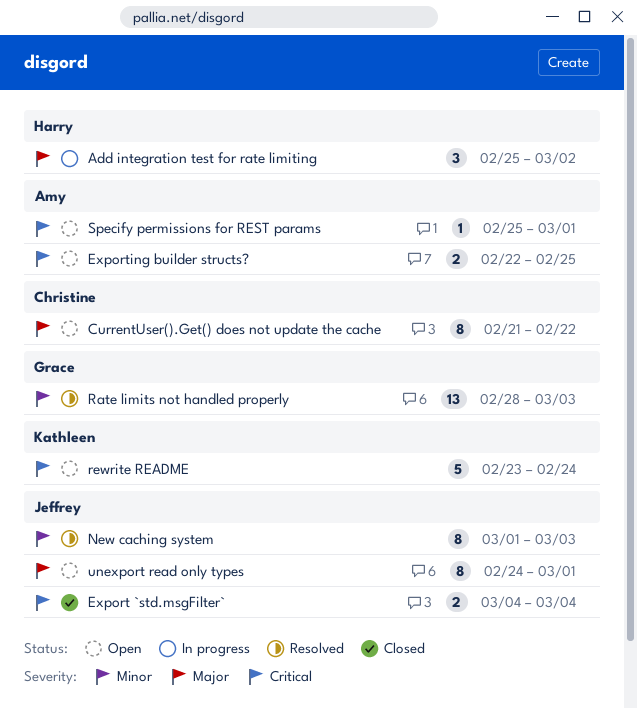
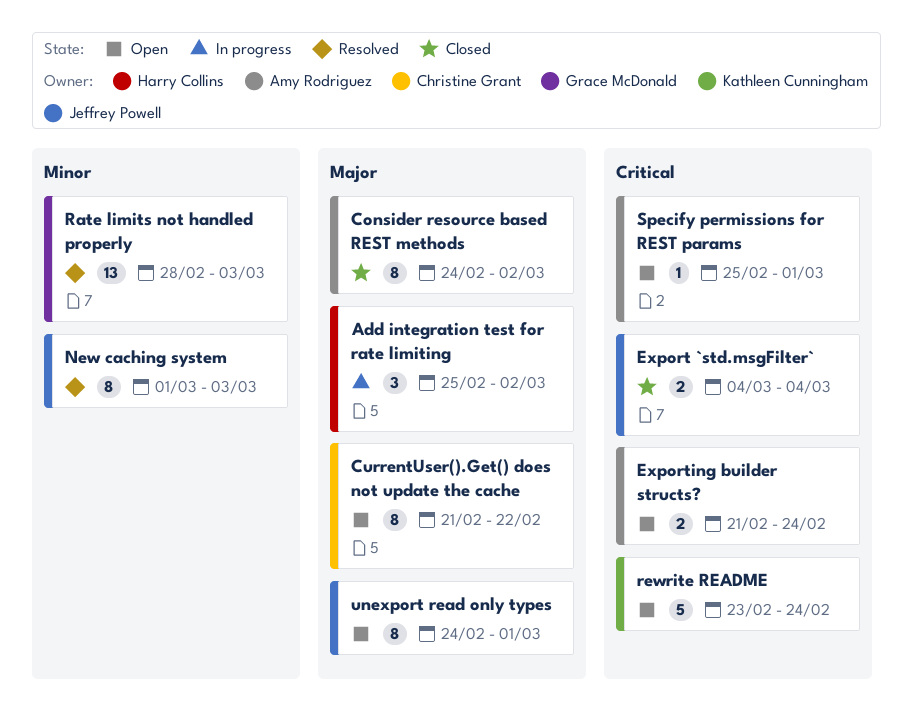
Consider resource based REST methods: none -> present
Exporting builder structs?, start: Feb 22 -> Feb 21
Exporting builder structs?, due: Feb 25 -> Feb 24

